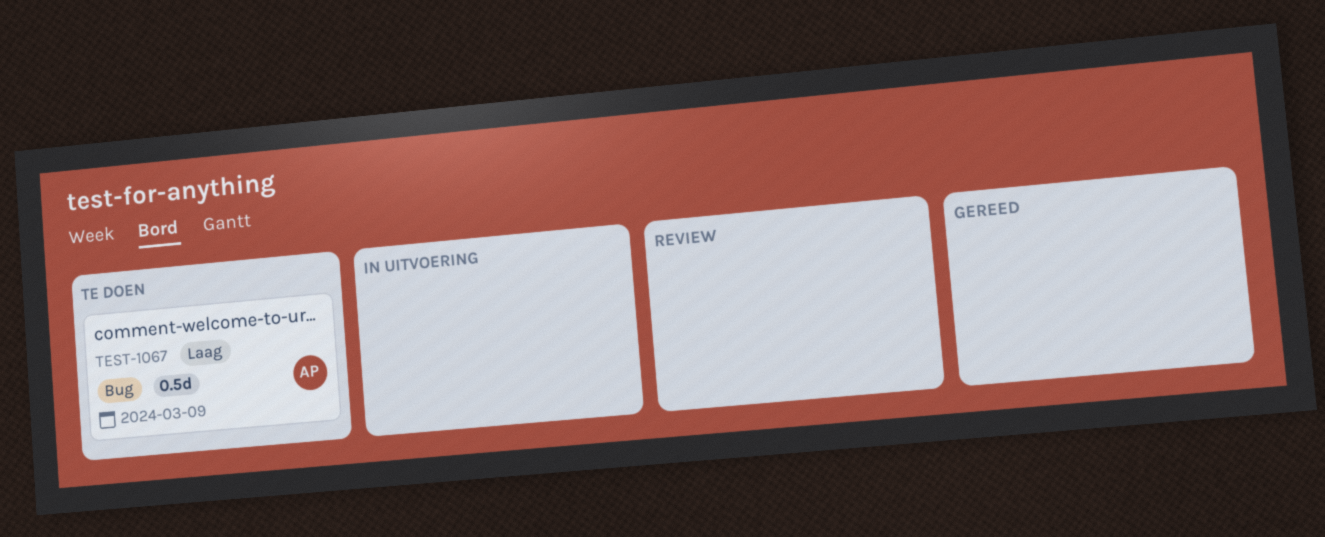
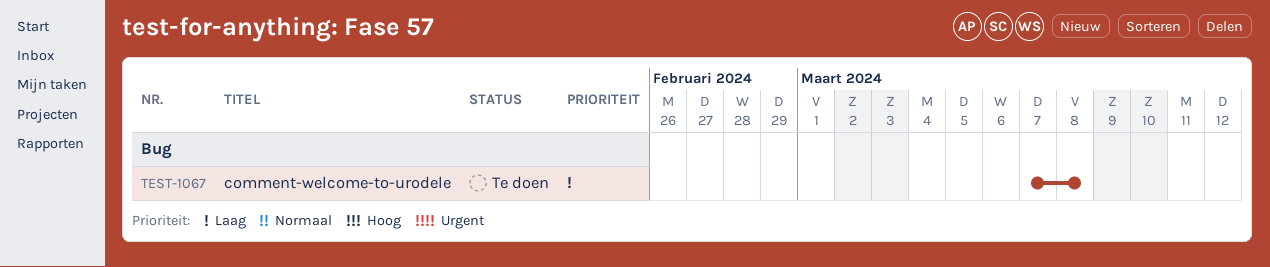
TEST-1067, due: Mar 9 -> Mar 8

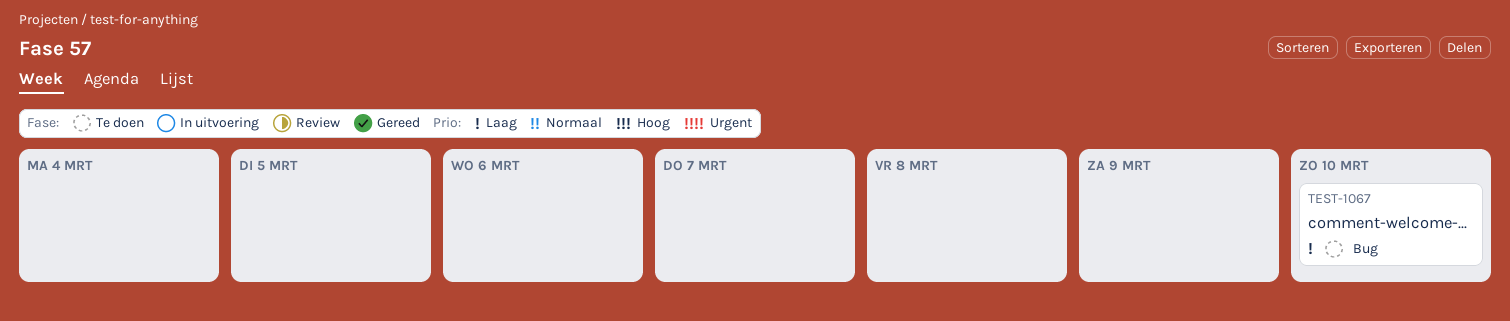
TEST-1067, due: Mar 8 -> Mar 10

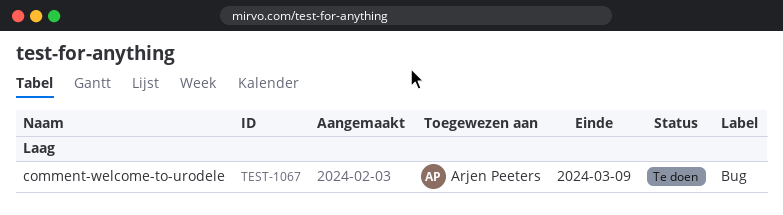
TEST-1067, due: Mar 10 -> Mar 9

